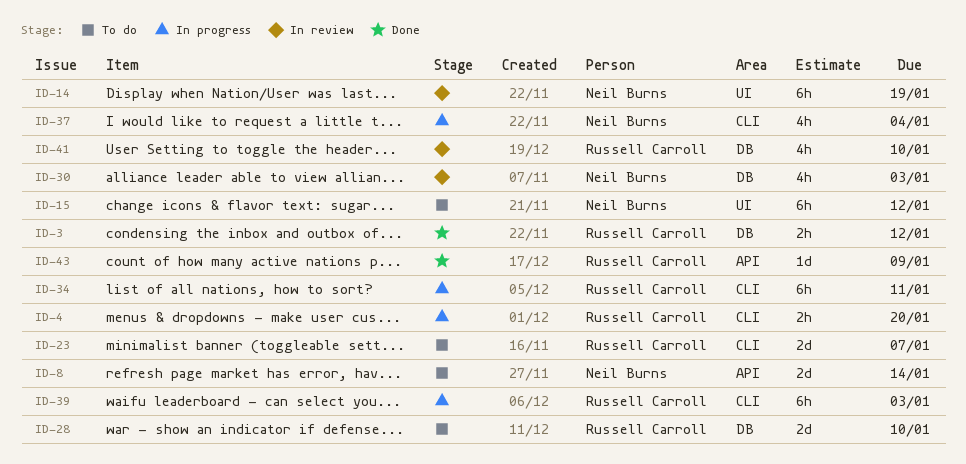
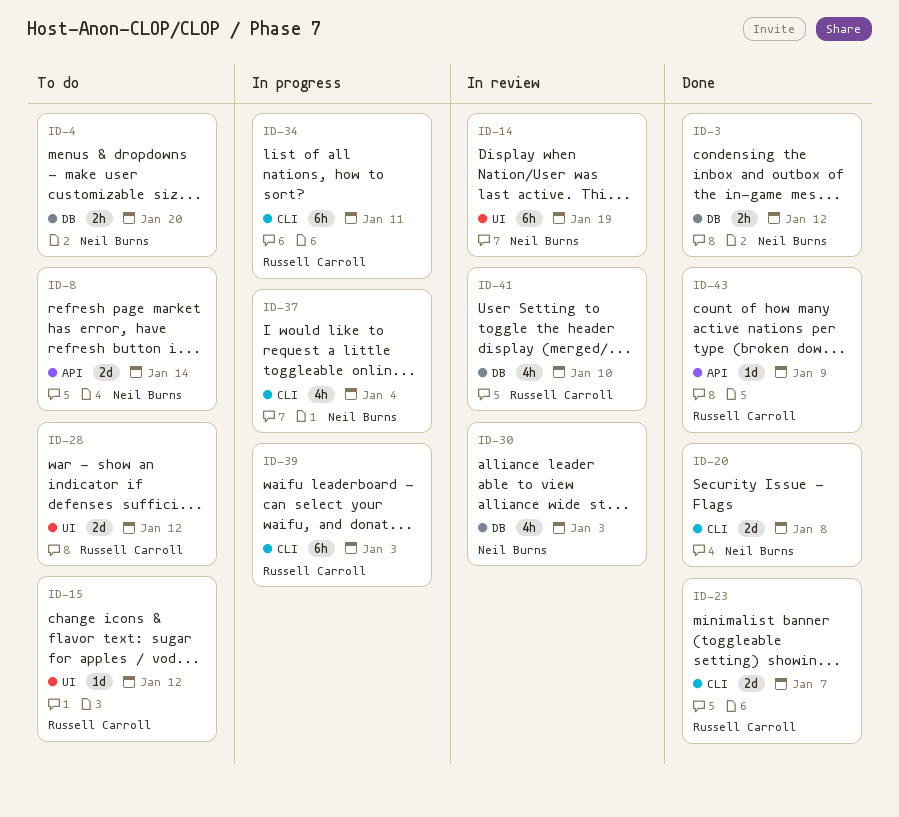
ID-3, owner: Russell Carroll -> Neil Burns
ID-4, status: In progress -> To do
ID-4, owner: Russell Carroll -> Neil Burns
ID-4, label: CLI -> DB
ID-15, owner: Neil Burns -> Russell Carroll
ID-15, estimate: 6h -> 1d
ID-20: none -> present
ID-23, status: To do -> Done
ID-28, label: DB -> UI
ID-28, due: Jan 10 -> Jan 12

